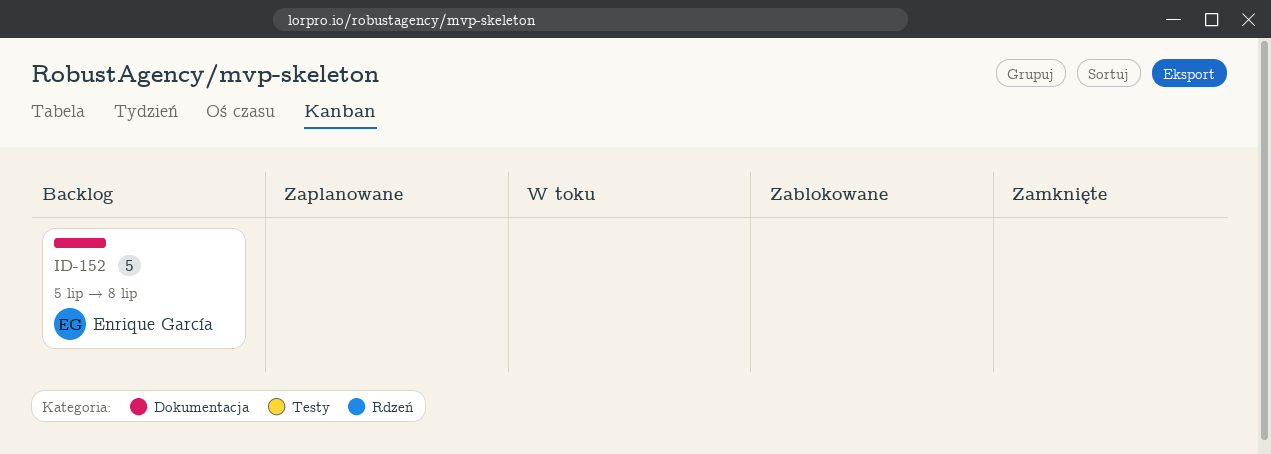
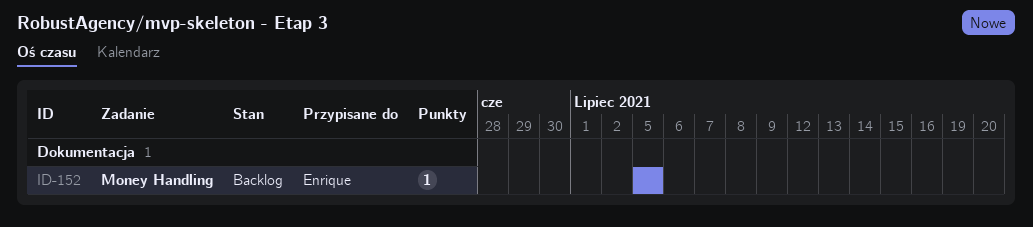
ID-152, estimate: 5 -> 1
ID-152, due: Jul 8 -> Jul 5

